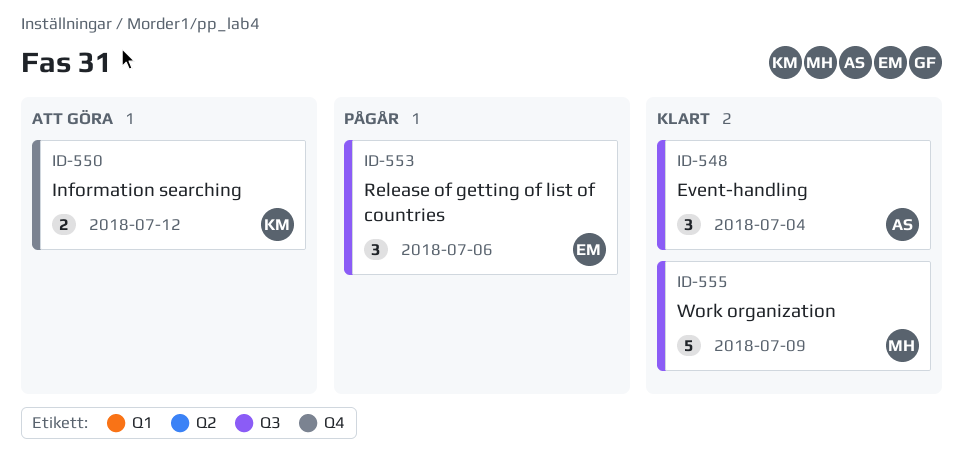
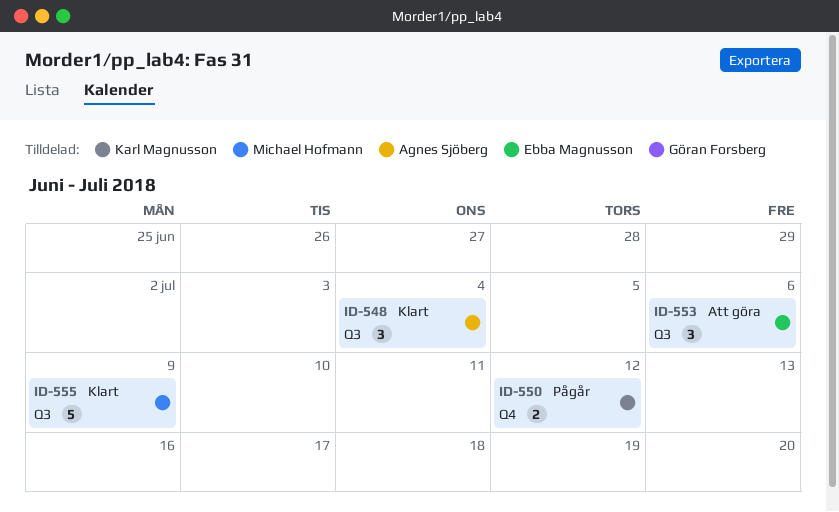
ID-550, status: Att göra -> Pågår
ID-553, status: Pågår -> Att göra

